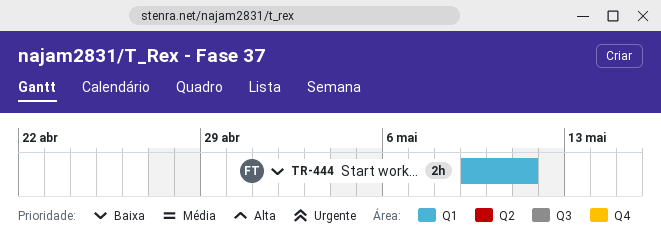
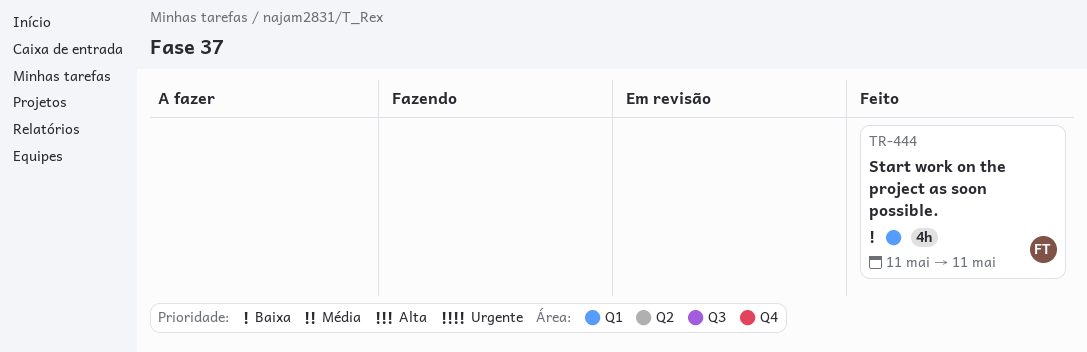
TR-444, estimate: 2h -> 4h
TR-444, start: May 9 -> May 11

